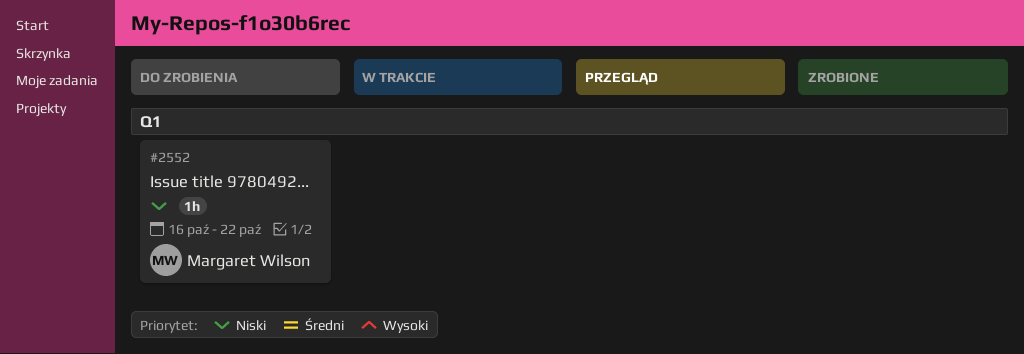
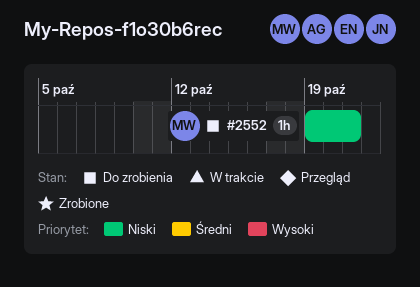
#2552, start: Oct 16 -> Oct 19
#2552, due: Oct 22 -> Oct 21

